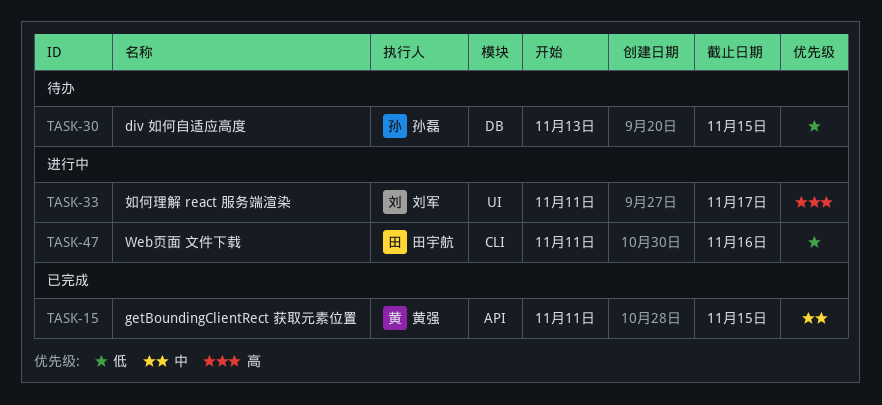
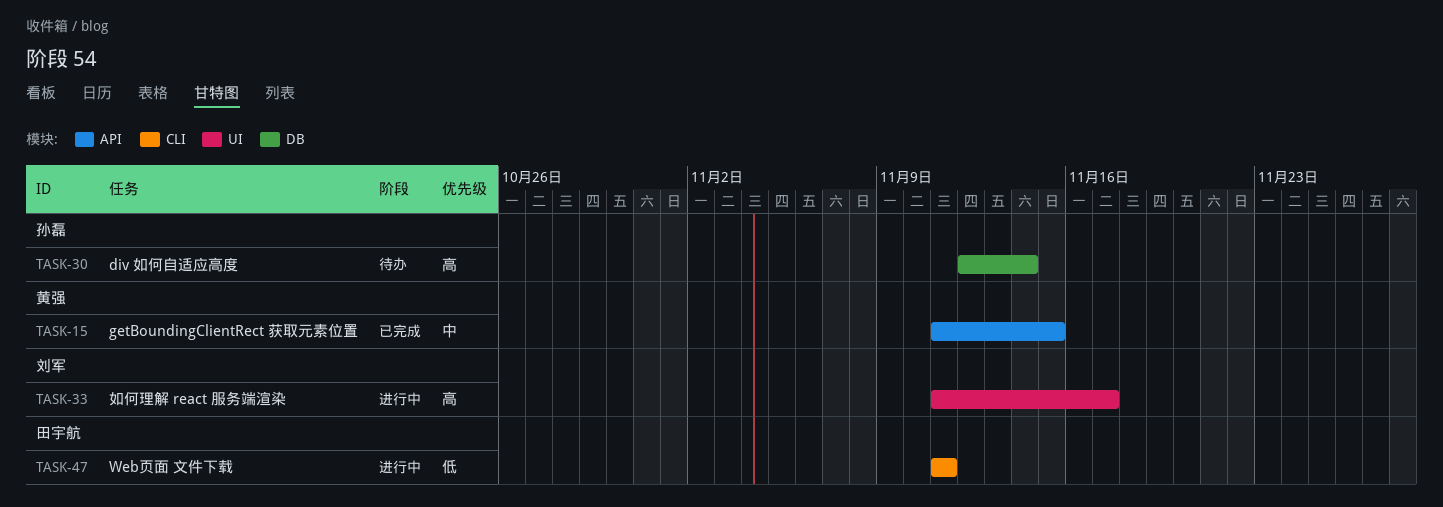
TASK-30, priority: 低 -> 高
TASK-30, start: Nov 13 -> Nov 12
TASK-30, due: Nov 15 -> Nov 14
TASK-47, due: Nov 16 -> Nov 11

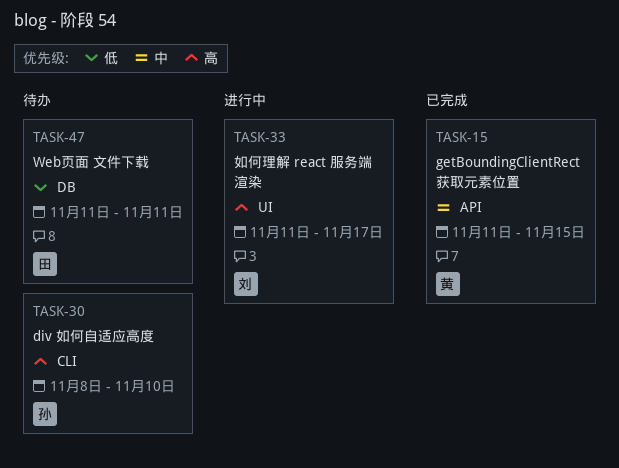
TASK-30, label: DB -> CLI
TASK-30, start: Nov 12 -> Nov 8
TASK-30, due: Nov 14 -> Nov 10
TASK-47, status: 进行中 -> 待办
TASK-47, label: CLI -> DB

